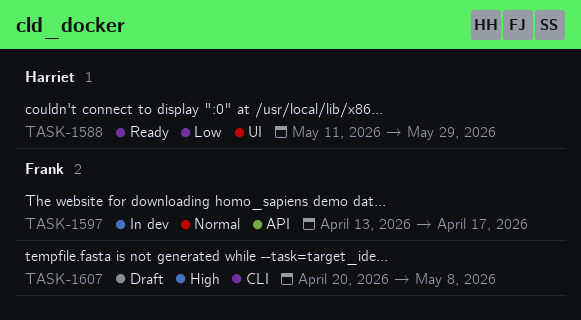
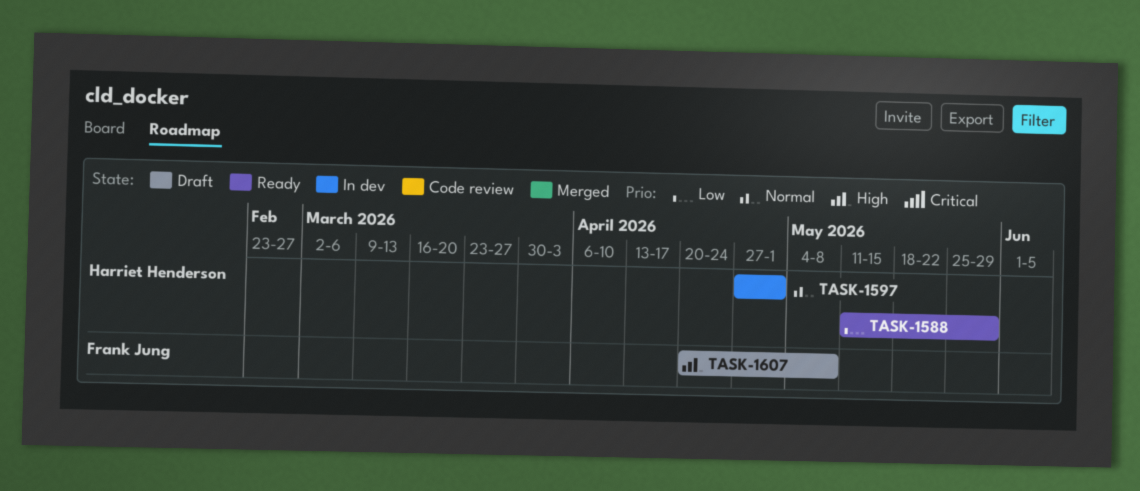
TASK-1597, owner: Frank Jung -> Harriet Henderson
TASK-1597, start: Apr 13 -> Apr 27
TASK-1597, due: Apr 17 -> May 1

